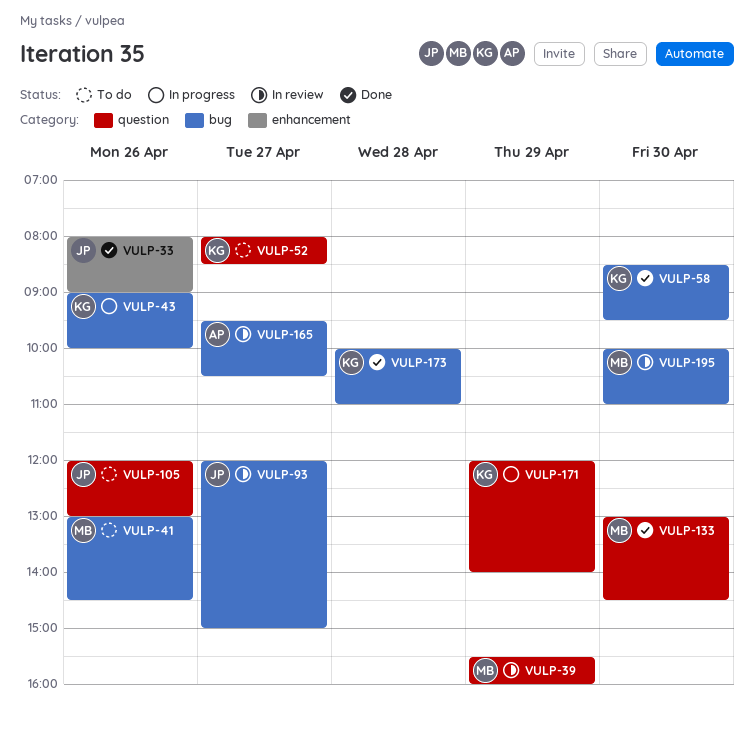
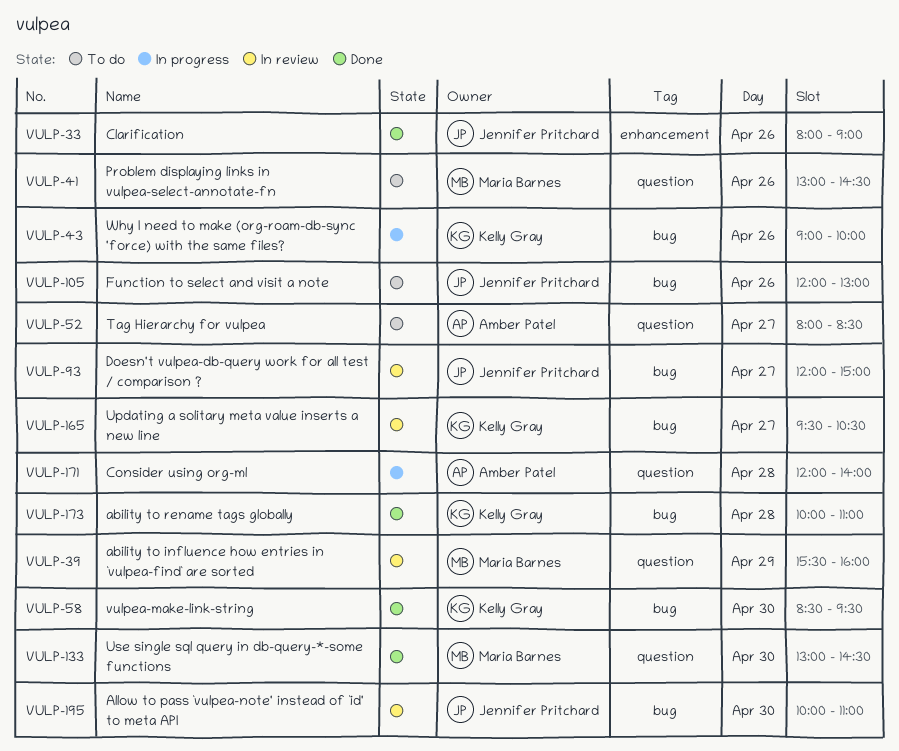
VULP-41, label: bug -> question
VULP-52, owner: Kelly Gray -> Amber Patel
VULP-105, label: question -> bug
VULP-165, owner: Amber Patel -> Kelly Gray
VULP-171, owner: Kelly Gray -> Amber Patel
VULP-171, day: Apr 29 -> Apr 28
VULP-195, owner: Maria Barnes -> Jennifer Pritchard

